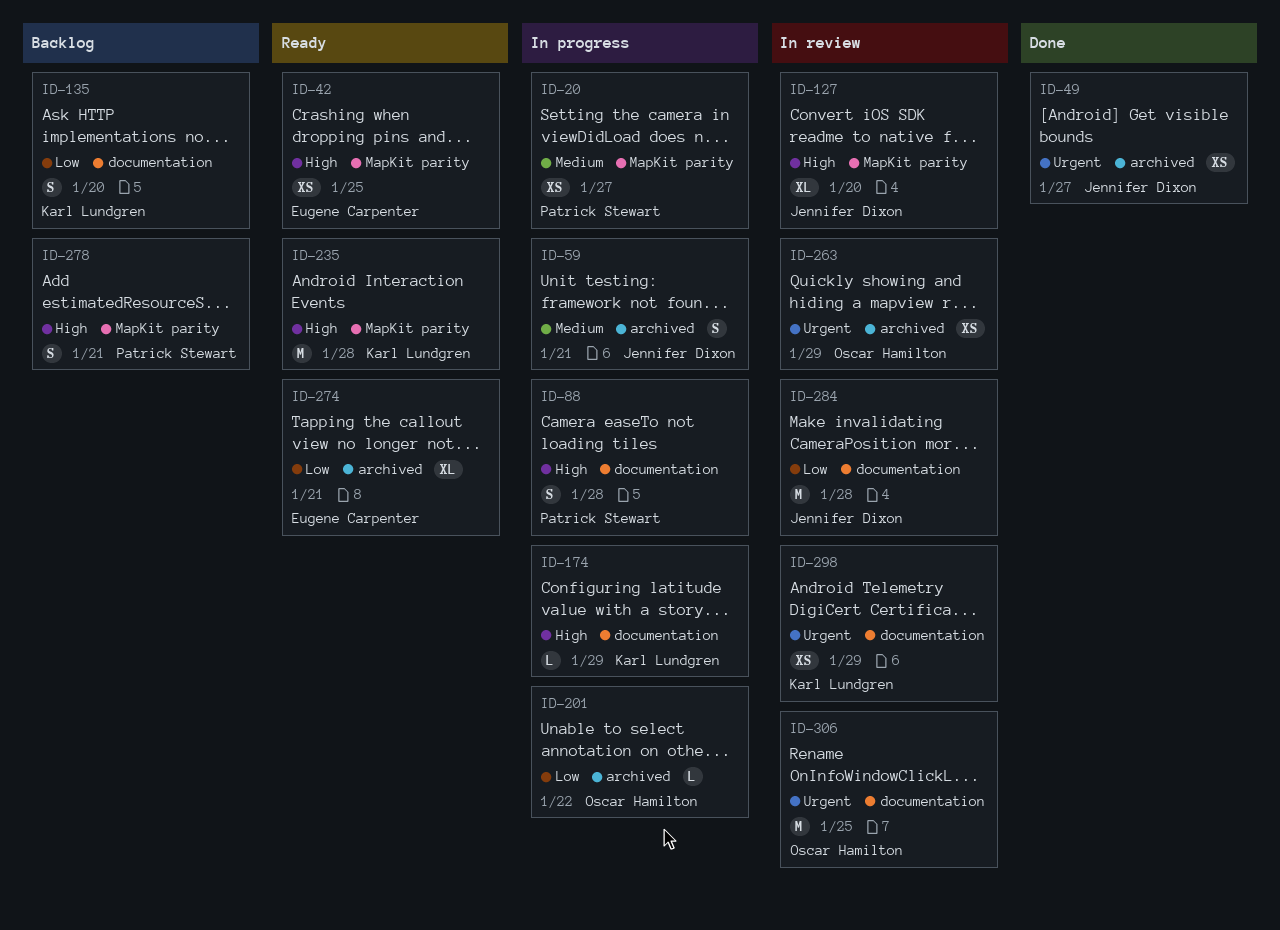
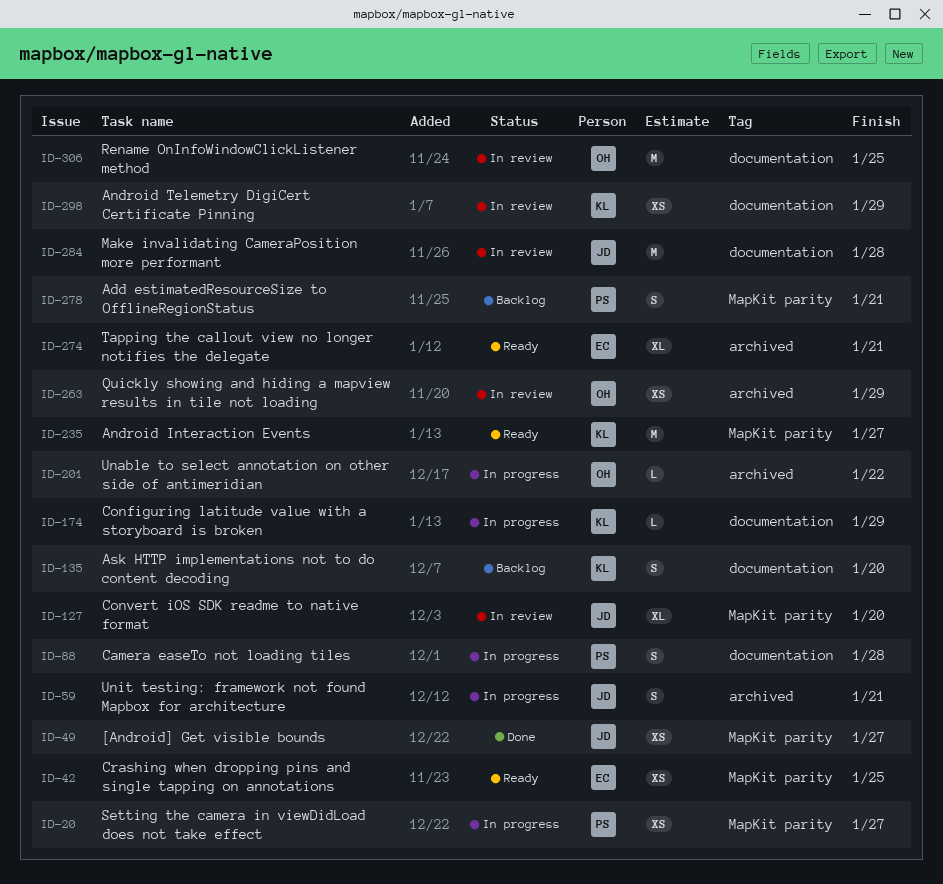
ID-49, label: archived -> MapKit parity
ID-235, due: Jan 28 -> Jan 27

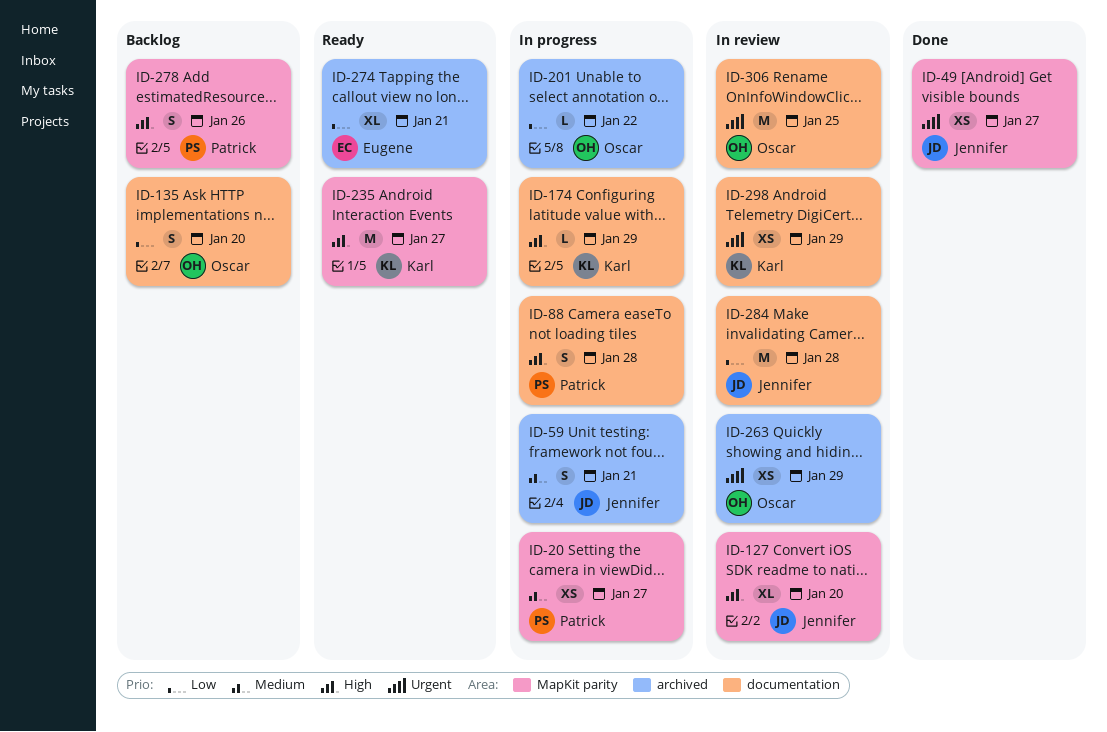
ID-42: present -> none
ID-135, owner: Karl -> Oscar
ID-278, due: Jan 21 -> Jan 26

